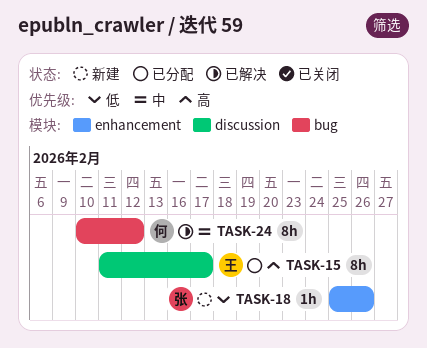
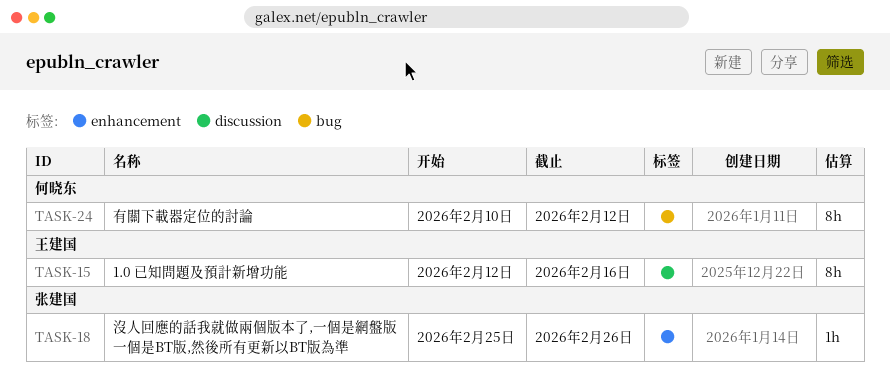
TASK-15, start: Feb 11 -> Feb 12
TASK-15, due: Feb 17 -> Feb 16

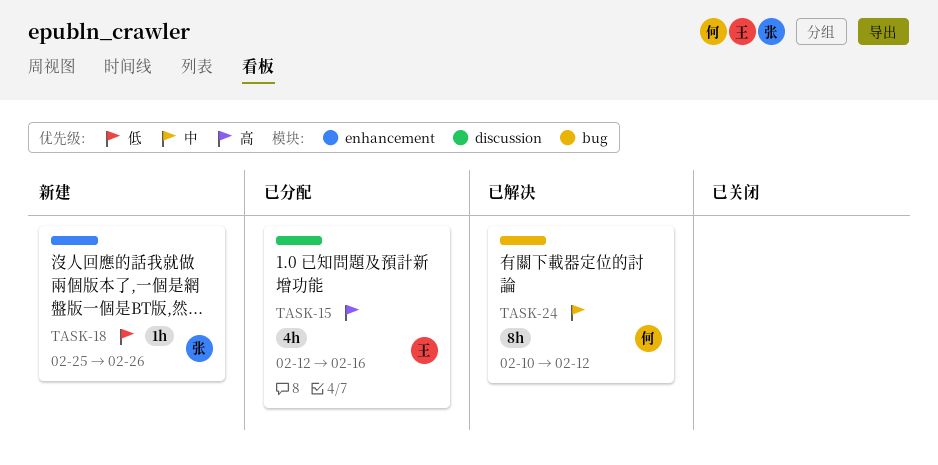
TASK-15, estimate: 8h -> 4h

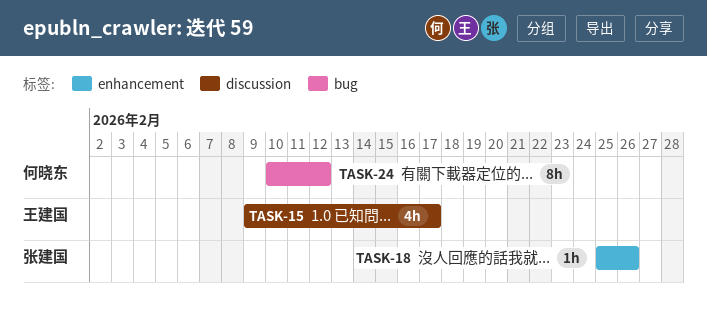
TASK-15, start: Feb 12 -> Feb 9
TASK-15, due: Feb 16 -> Feb 17

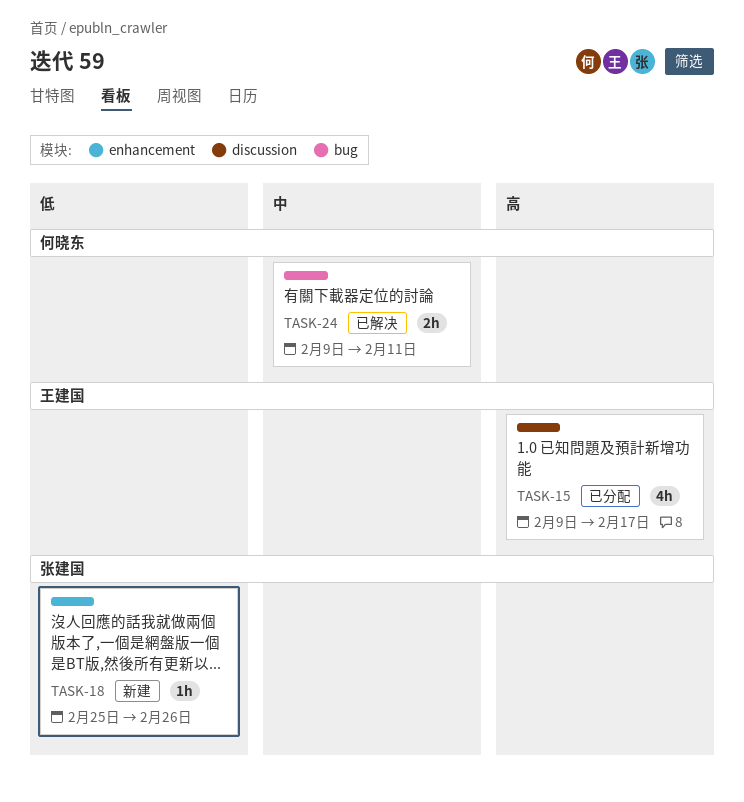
TASK-24, estimate: 8h -> 2h
TASK-24, start: Feb 10 -> Feb 9
TASK-24, due: Feb 12 -> Feb 11

